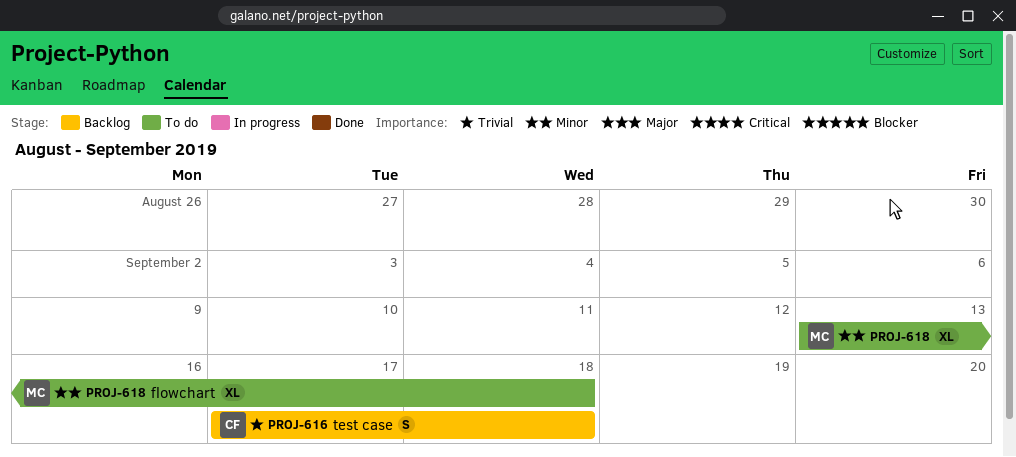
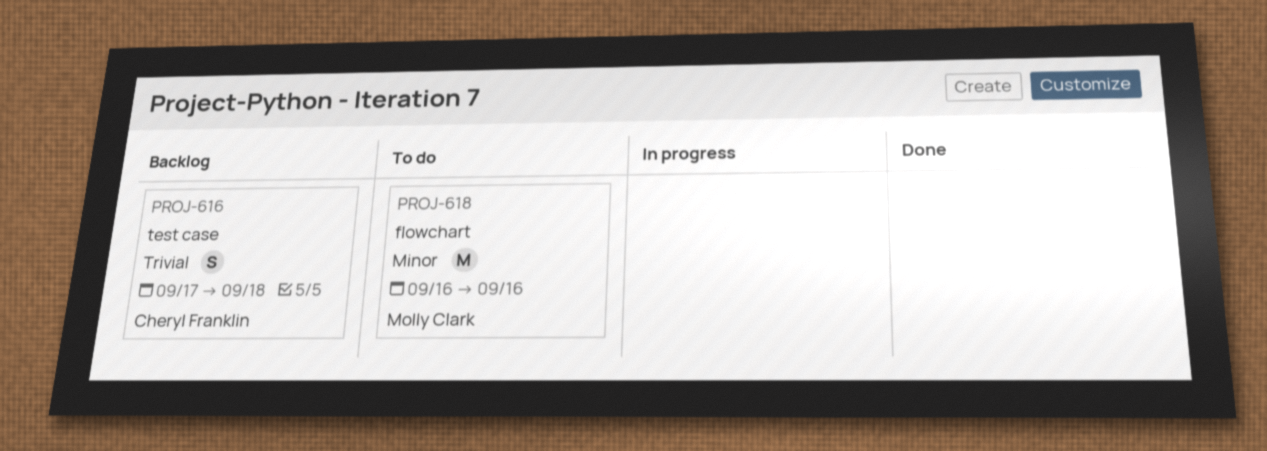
PROJ-618, estimate: XL -> M
PROJ-618, start: Sep 13 -> Sep 16
PROJ-618, due: Sep 18 -> Sep 16

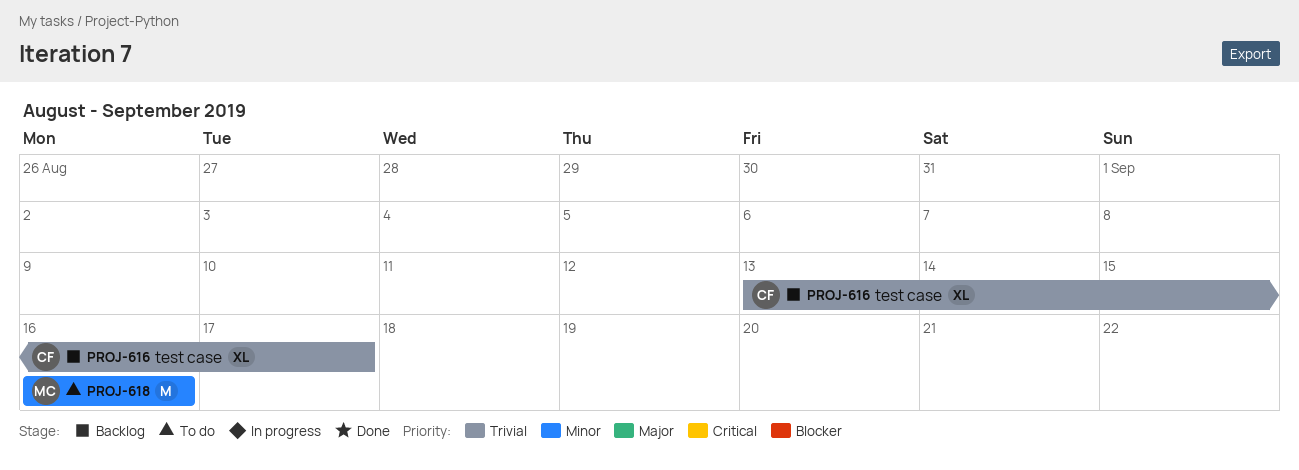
PROJ-616, estimate: S -> XL
PROJ-616, start: Sep 17 -> Sep 13
PROJ-616, due: Sep 18 -> Sep 17

